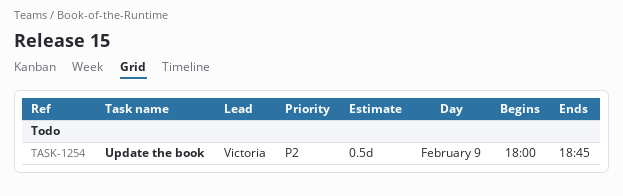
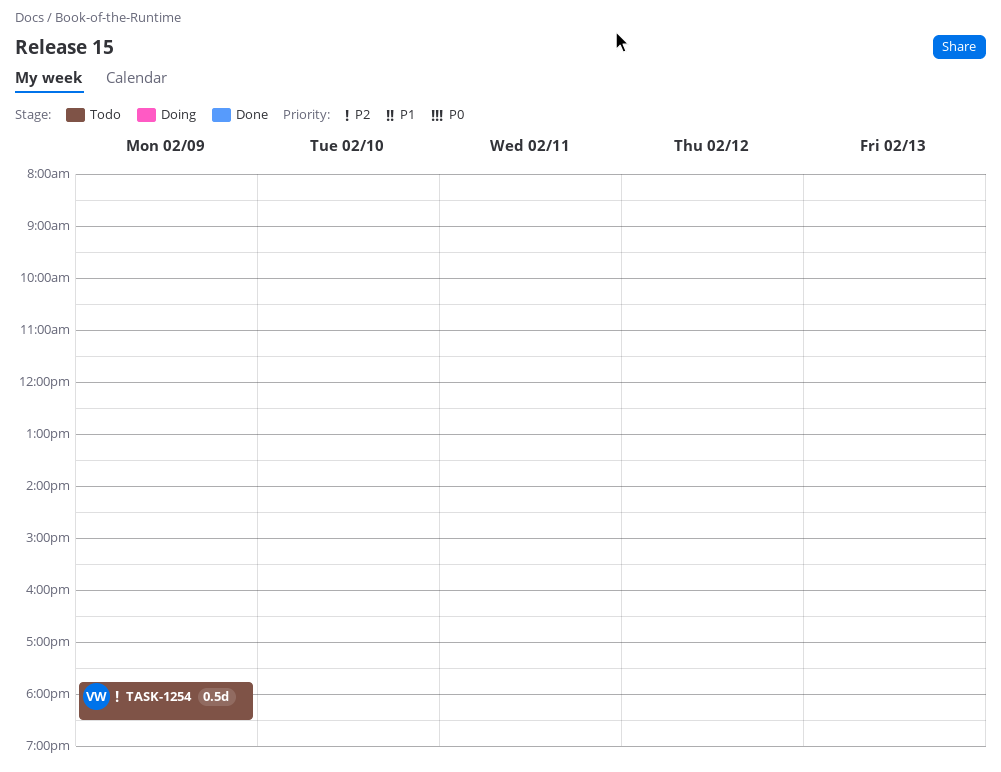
TASK-1254, begins: 18:00 -> 17:45
TASK-1254, ends: 18:45 -> 18:30

